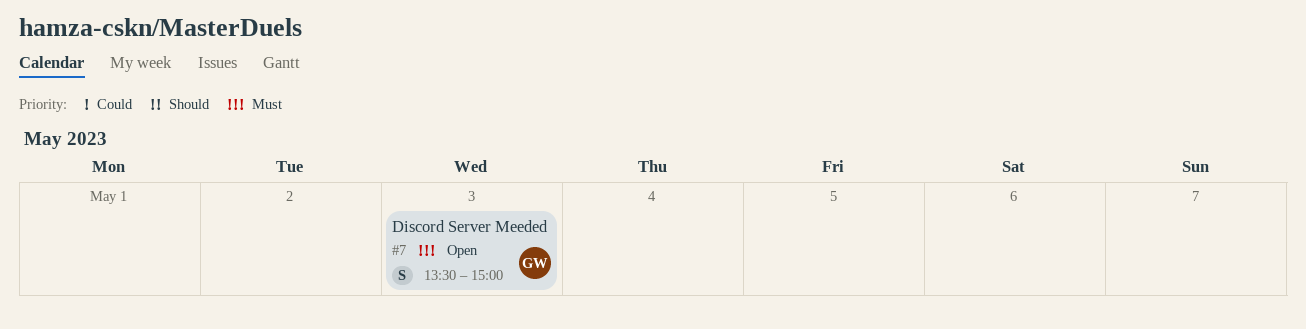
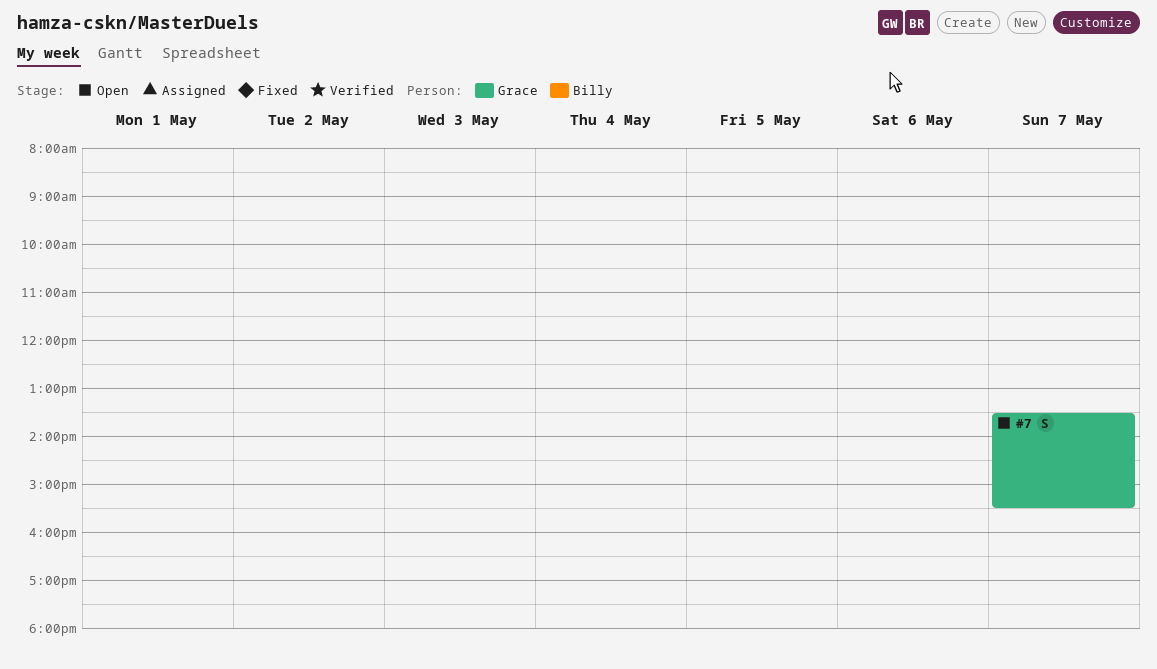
#7, day: May 3 -> May 7
#7, ends: 15:00 -> 15:30

